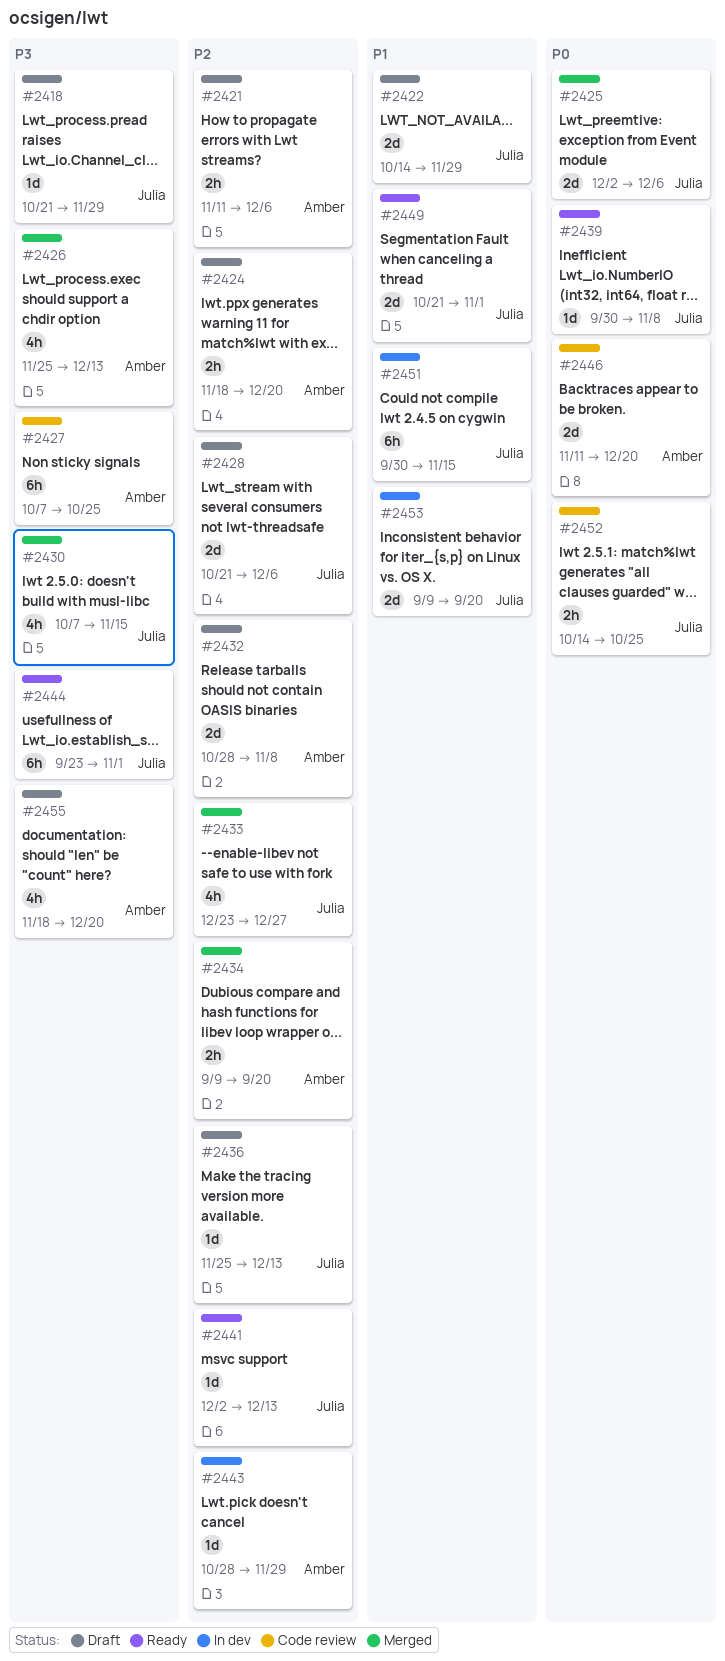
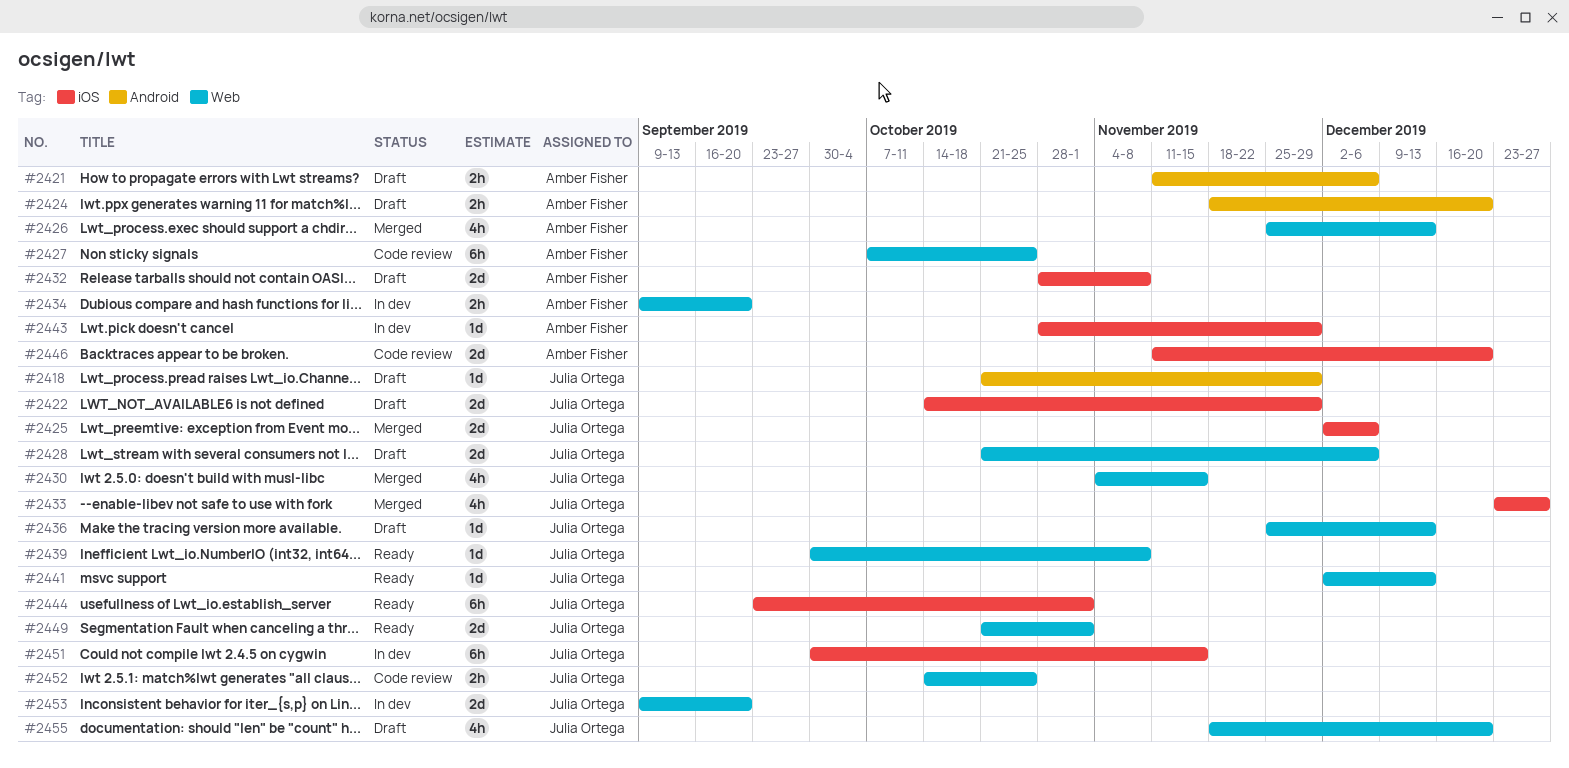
#2430, start: Oct 7 -> Nov 4
#2434, status: Merged -> In dev
#2455, owner: Amber Fisher -> Julia Ortega

